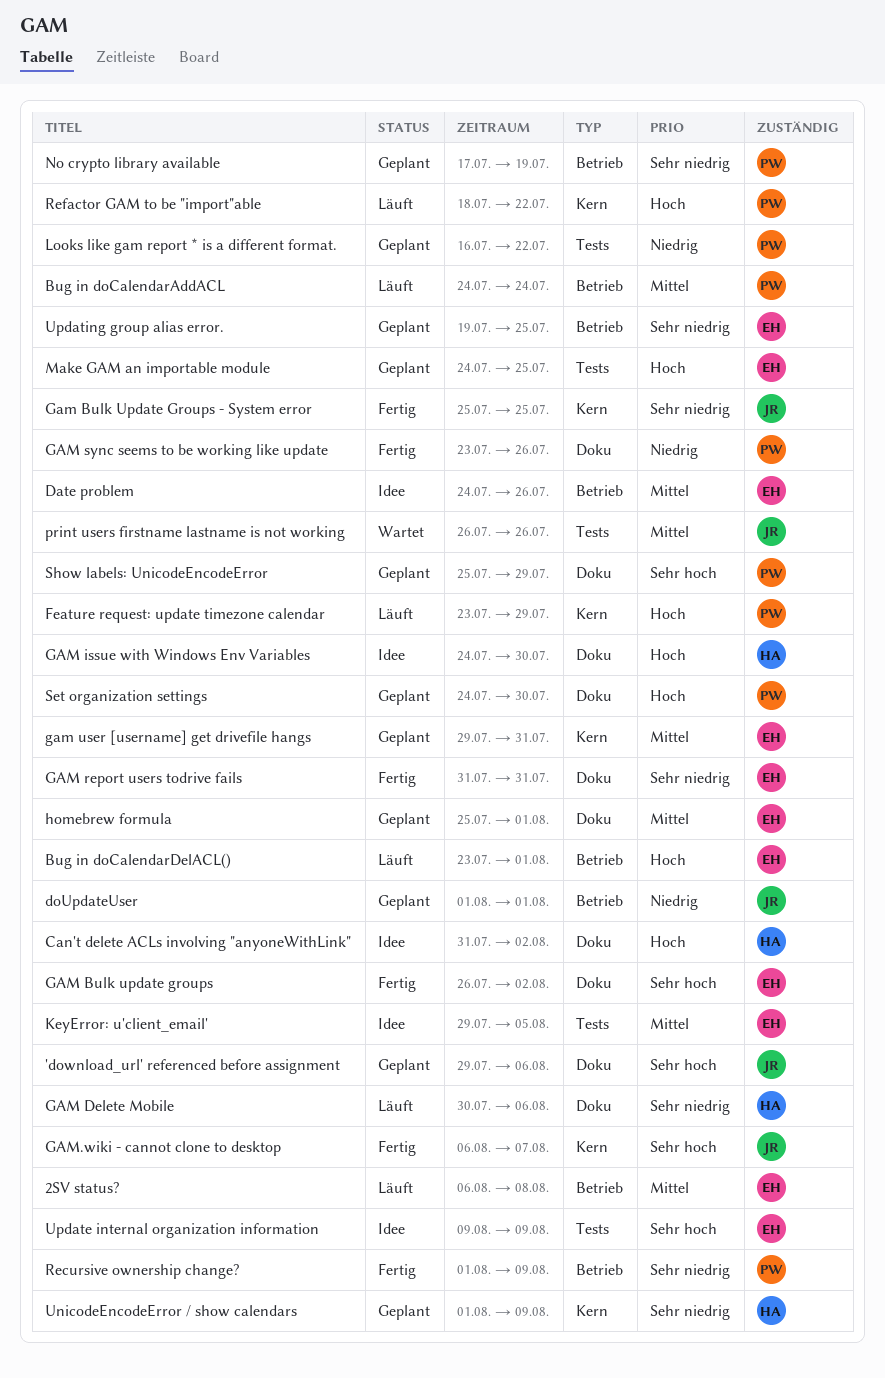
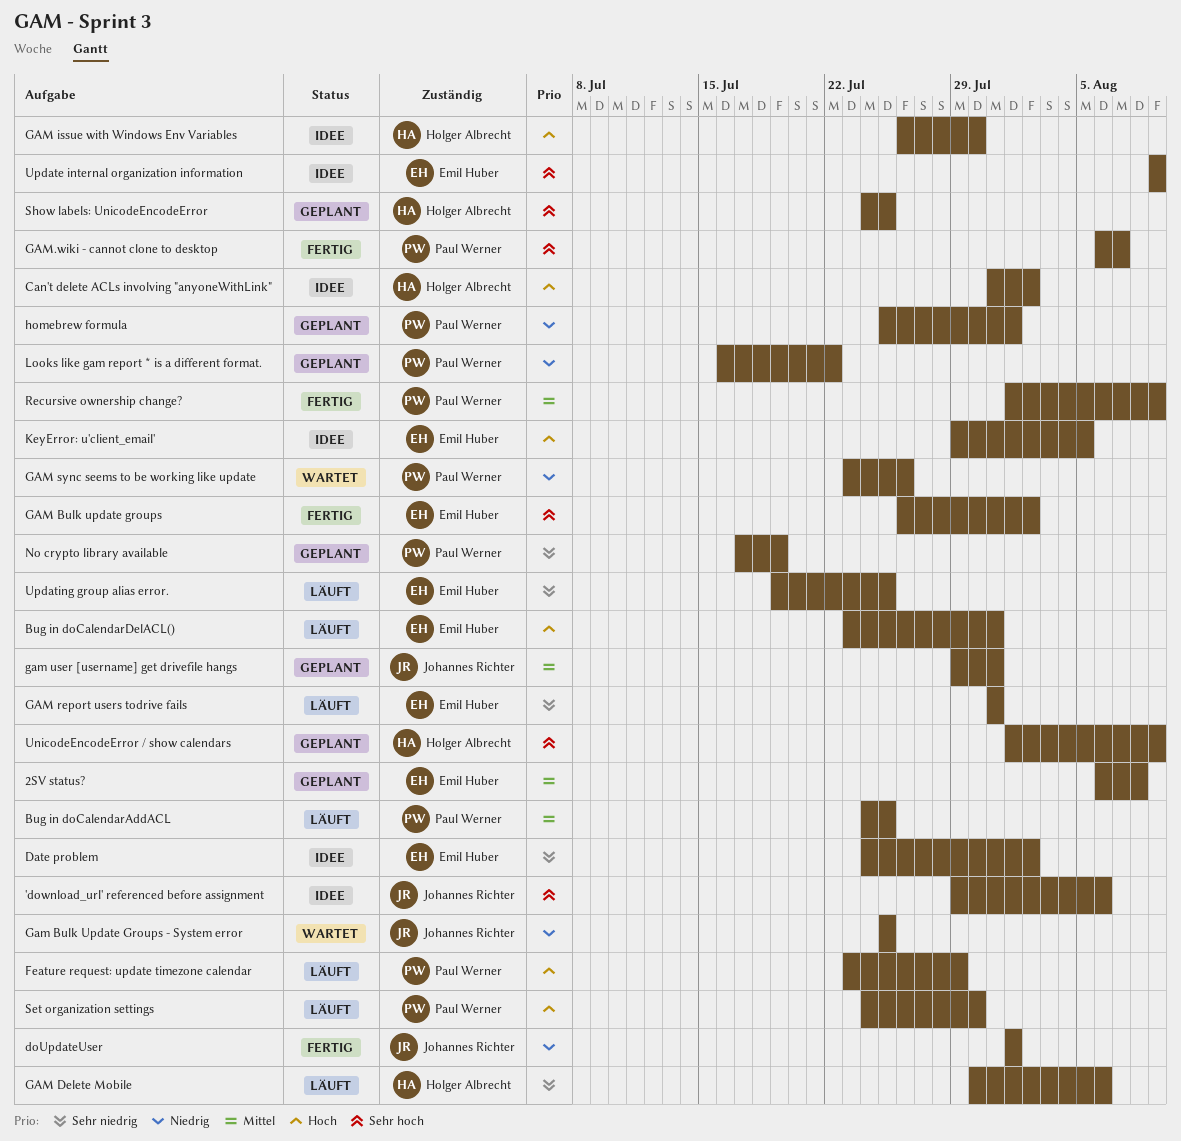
'download_url' referenced before assignment, status: Geplant -> Idee
2SV status?, status: Läuft -> Geplant
Bug in doCalendarAddACL, due: Jul 24 -> Jul 25
Bug in doCalendarDelACL(), due: Aug 1 -> Jul 31
Date problem, priority: Mittel -> Sehr niedrig
Date problem, due: Jul 26 -> Aug 2
doUpdateUser, status: Geplant -> Fertig
Gam Bulk Update Groups - System error, status: Fertig -> Wartet
Gam Bulk Update Groups - System error, priority: Sehr niedrig -> Niedrig
GAM issue with Windows Env Variables, start: Jul 24 -> Jul 26
GAM report users todrive fails, status: Fertig -> Läuft
GAM sync seems to be working like update, status: Fertig -> Wartet
gam user [username] get drivefile hangs, owner: Emil Huber -> Johannes Richter
GAM.wiki - cannot clone to desktop, owner: Johannes Richter -> Paul Werner
homebrew formula, owner: Emil Huber -> Paul Werner
homebrew formula, priority: Mittel -> Niedrig
KeyError: u'client_email', priority: Mittel -> Hoch
Make GAM an importable module: present -> none
print users firstname lastname is not working: present -> none
Recursive ownership change?, priority: Sehr niedrig -> Mittel
Refactor GAM to be "import"able: present -> none
Set organization settings, status: Geplant -> Läuft
Show labels: UnicodeEncodeError, owner: Paul Werner -> Holger Albrecht
Show labels: UnicodeEncodeError, start: Jul 25 -> Jul 24
Show labels: UnicodeEncodeError, due: Jul 29 -> Jul 25
UnicodeEncodeError / show calendars, priority: Sehr niedrig -> Sehr hoch
Updating group alias error., status: Geplant -> Läuft

